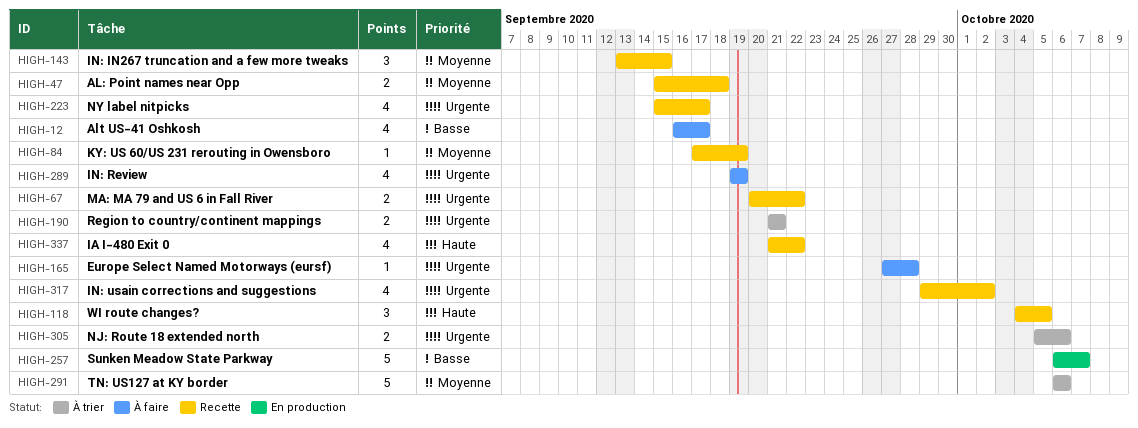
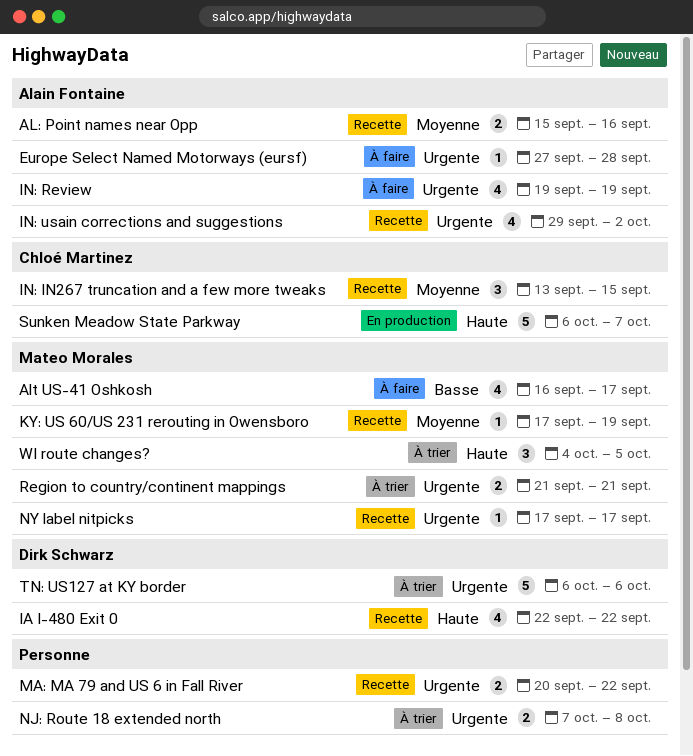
AL: Point names near Opp, due: Sep 18 -> Sep 16
IA I-480 Exit 0, start: Sep 21 -> Sep 22
NJ: Route 18 extended north, start: Oct 5 -> Oct 7
NJ: Route 18 extended north, due: Oct 6 -> Oct 8
NY label nitpicks, estimate: 4 -> 1
NY label nitpicks, start: Sep 15 -> Sep 17
Sunken Meadow State Parkway, priority: Basse -> Haute
TN: US127 at KY border, priority: Moyenne -> Urgente
WI route changes?, status: Recette -> À trier

